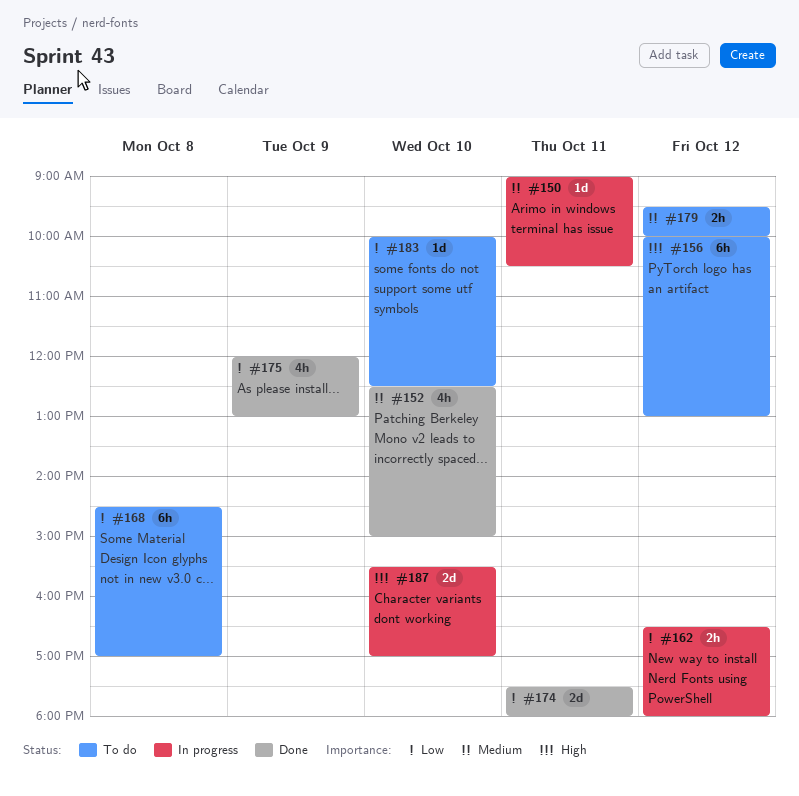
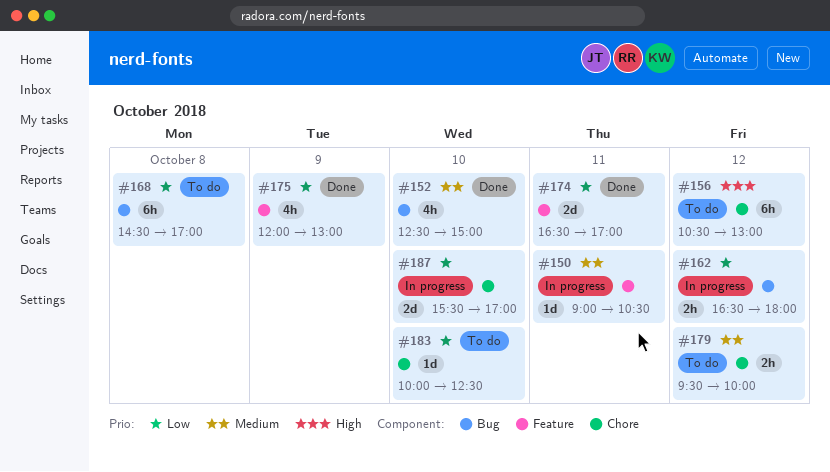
#156, begins: 10:00 -> 10:30
#174, begins: 17:30 -> 16:30
#174, ends: 18:00 -> 17:00
#187, priority: High -> Low

